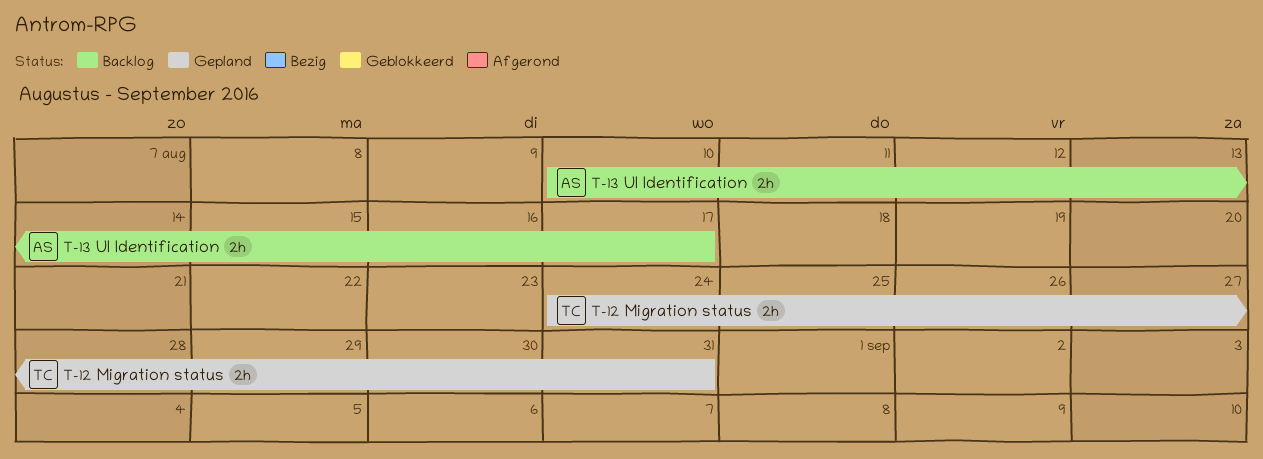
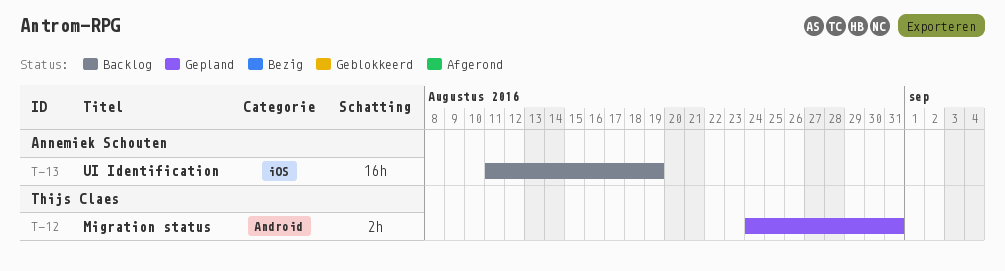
T-13, estimate: 2h -> 16h
T-13, start: Aug 10 -> Aug 11
T-13, due: Aug 17 -> Aug 19

